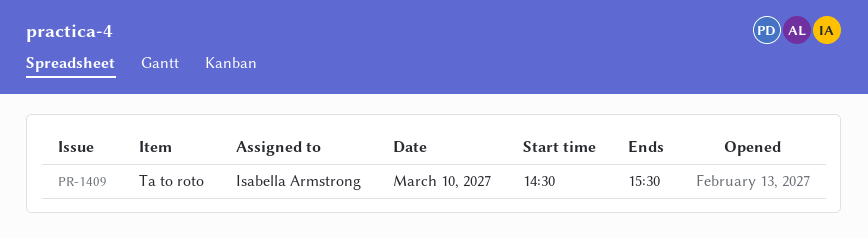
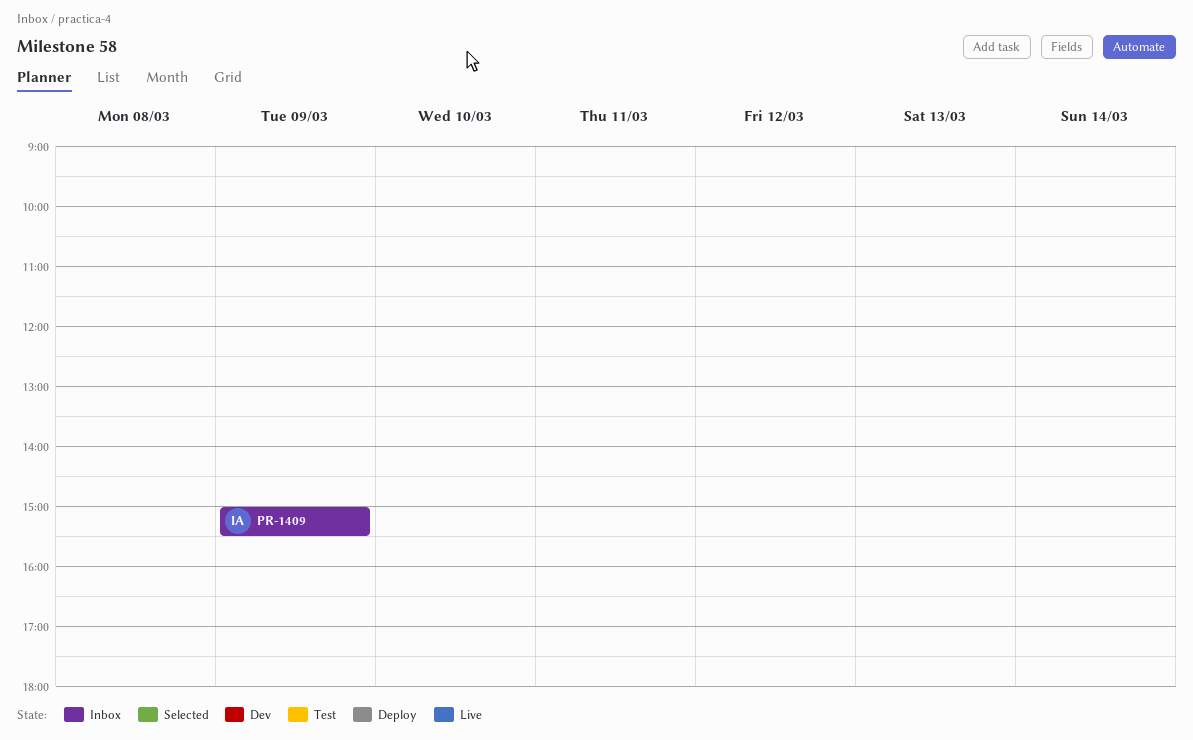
PR-1409, day: Mar 10 -> Mar 9
PR-1409, begins: 14:30 -> 15:00

